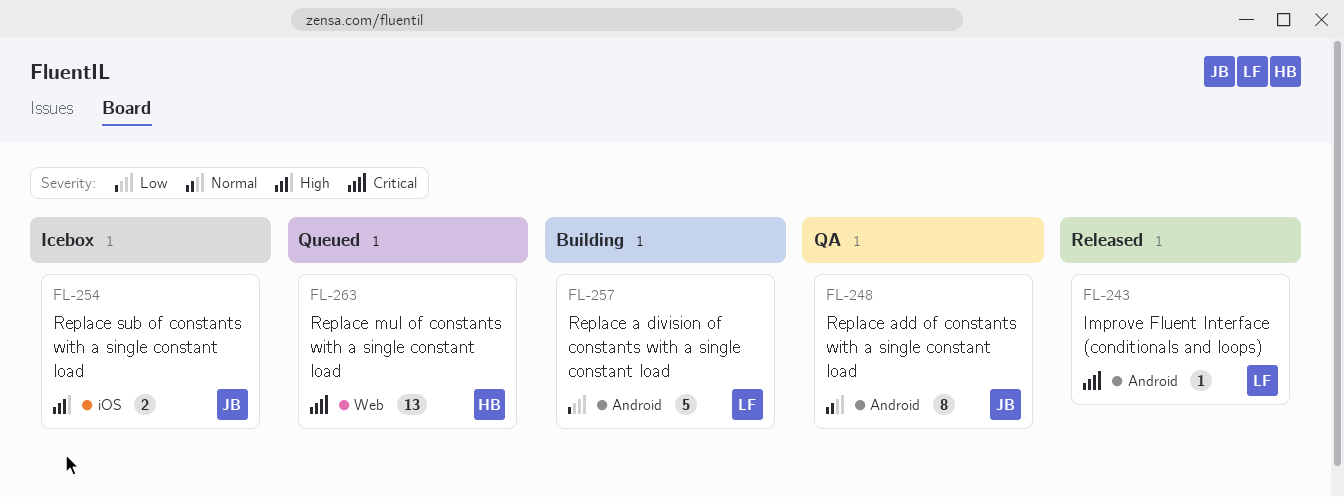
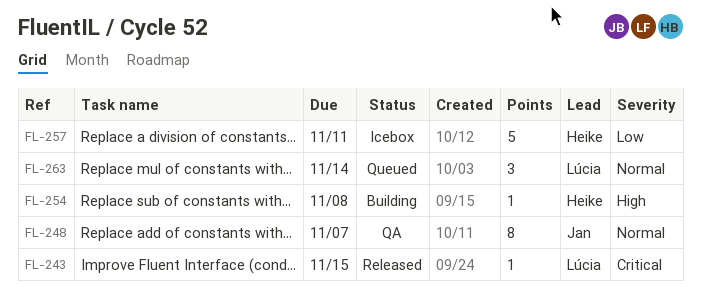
FL-254, status: Icebox -> Building
FL-254, owner: Jan -> Heike
FL-254, estimate: 2 -> 1
FL-257, status: Building -> Icebox
FL-257, owner: Lúcia -> Heike
FL-263, owner: Heike -> Lúcia
FL-263, priority: Critical -> Normal
FL-263, estimate: 13 -> 3

